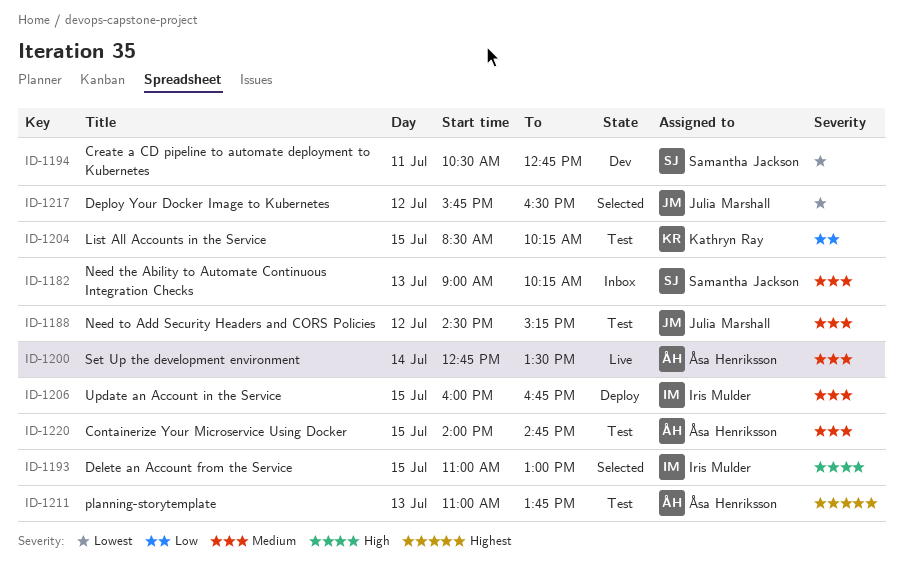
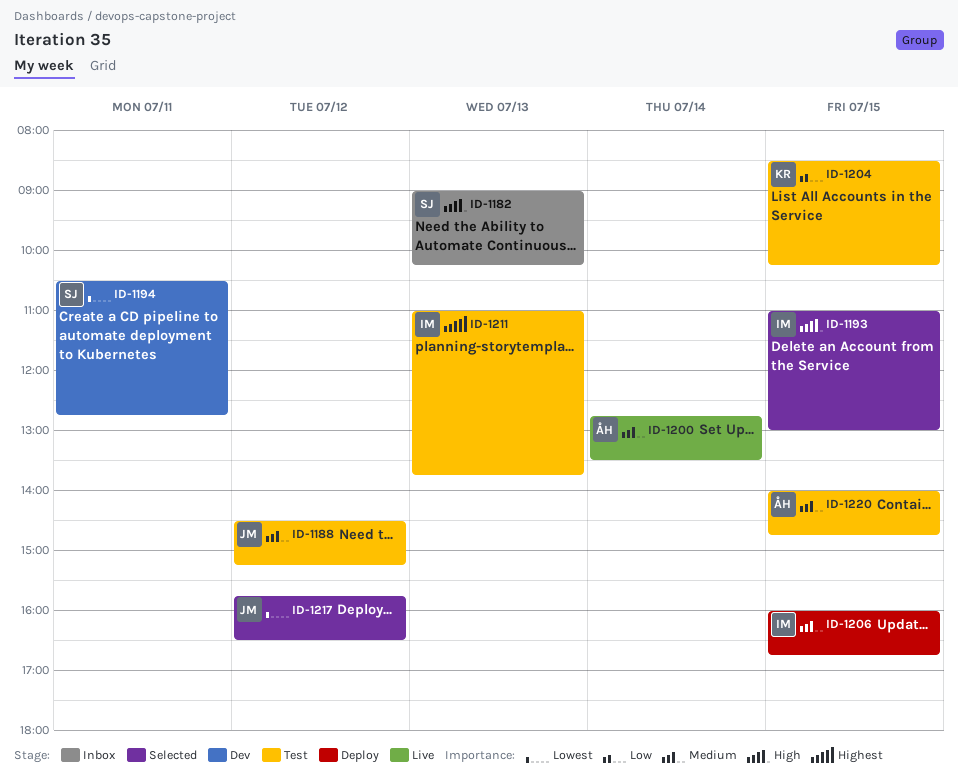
ID-1182, priority: Medium -> High
ID-1211, owner: Åsa Henriksson -> Iris Mulder

